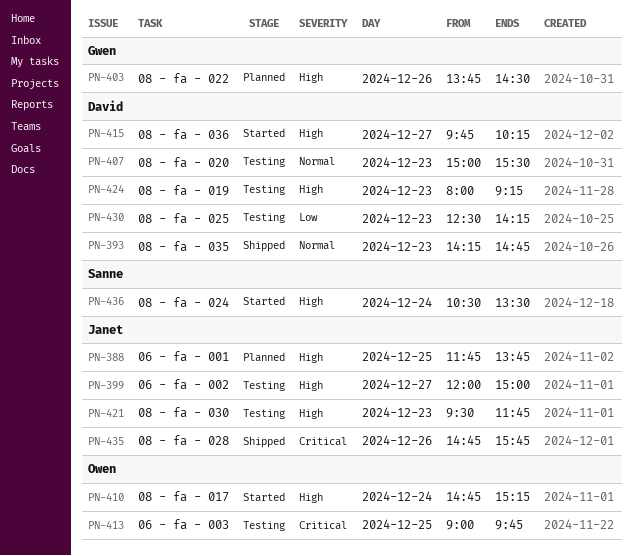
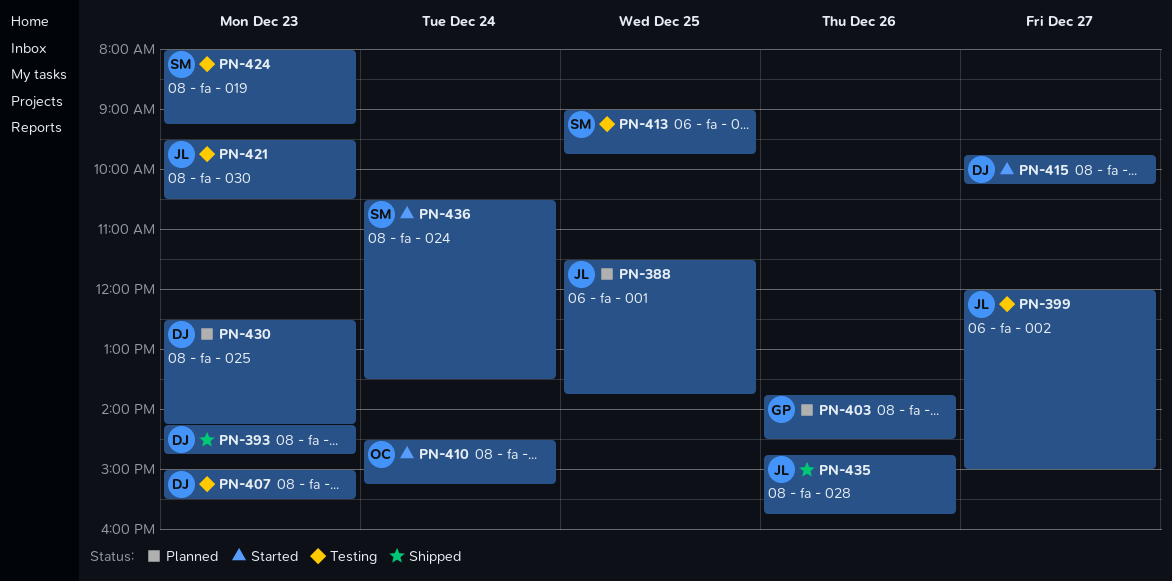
PN-388, begins: 11:45 -> 11:30
PN-410, begins: 14:45 -> 14:30
PN-413, owner: Owen -> Sanne
PN-421, ends: 11:45 -> 10:30
PN-424, owner: David -> Sanne
PN-430, status: Testing -> Planned

